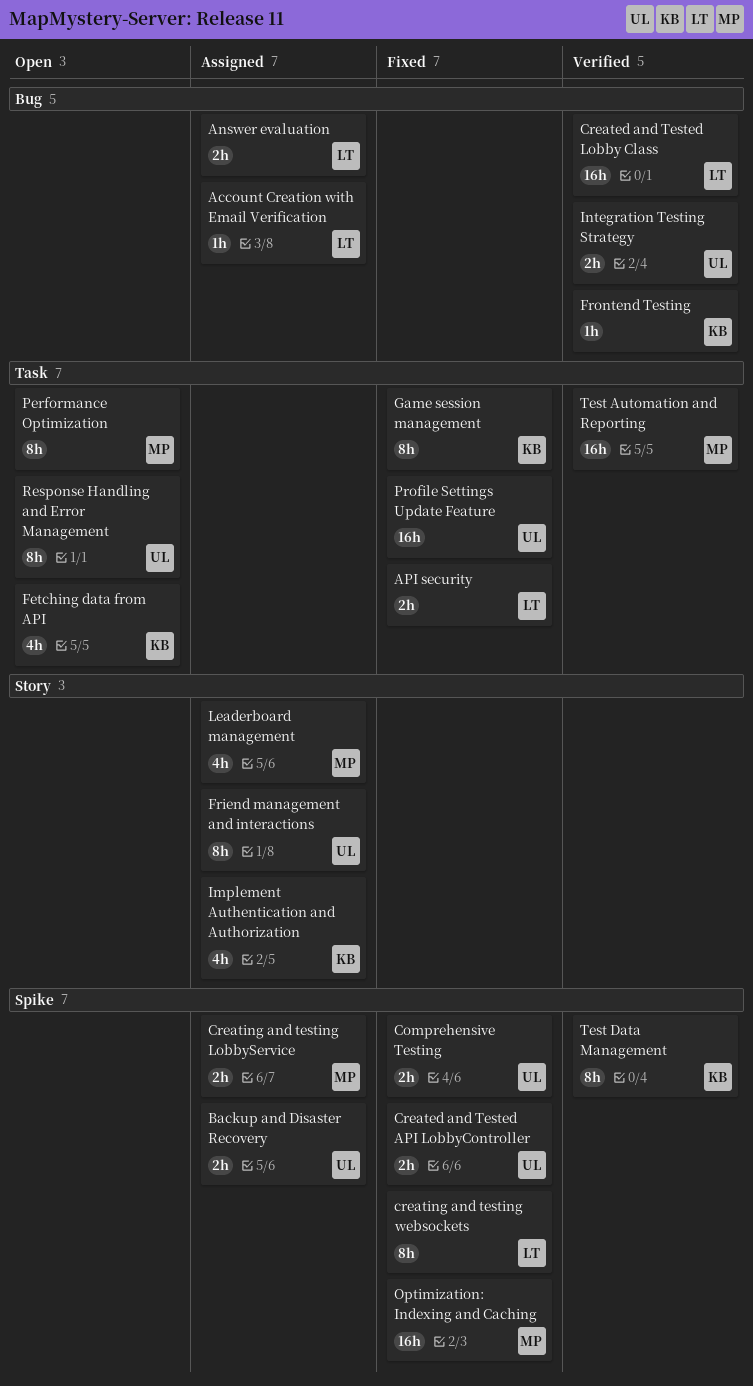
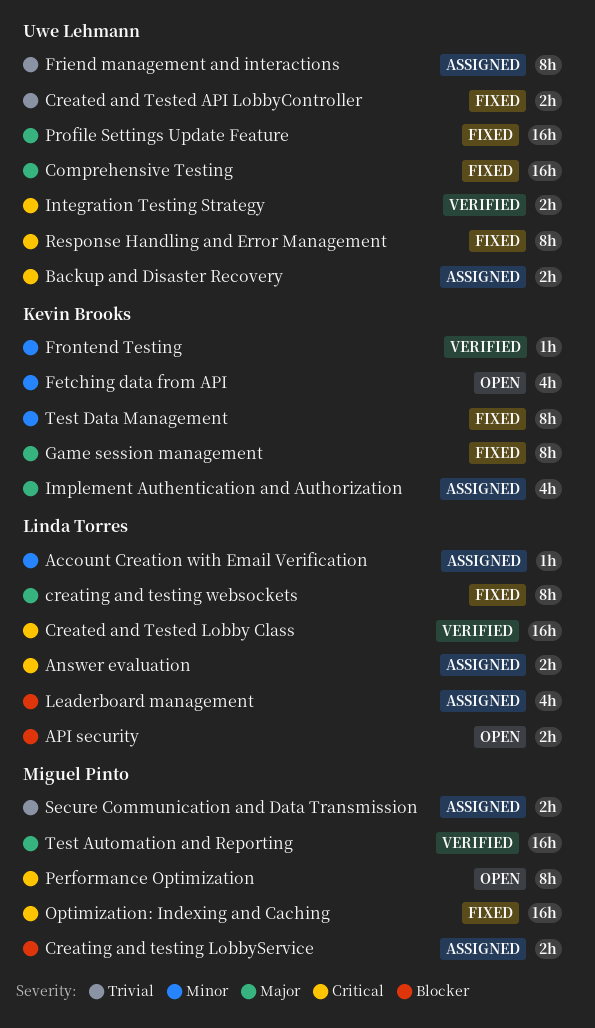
API security, status: Fixed -> Open
Comprehensive Testing, estimate: 2h -> 16h
Leaderboard management, owner: Miguel Pinto -> Linda Torres
Response Handling and Error Management, status: Open -> Fixed
Secure Communication and Data Transmission: none -> present
Test Data Management, status: Verified -> Fixed

